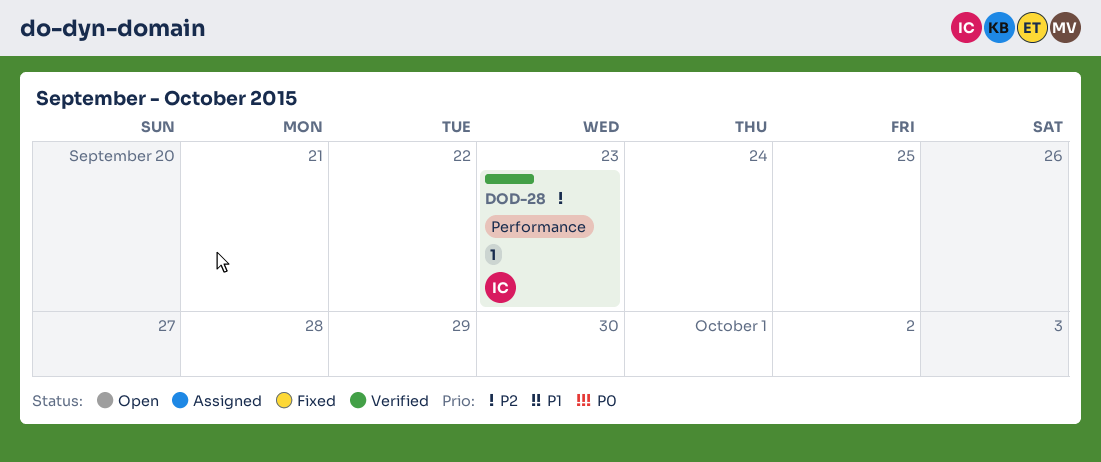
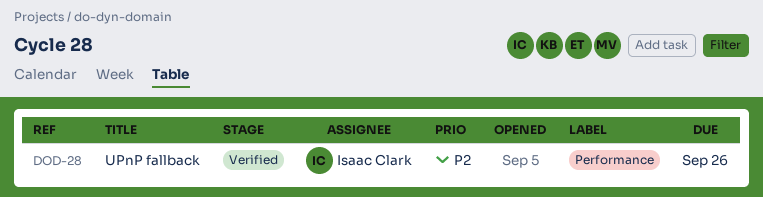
DOD-28, due: Sep 23 -> Sep 26

